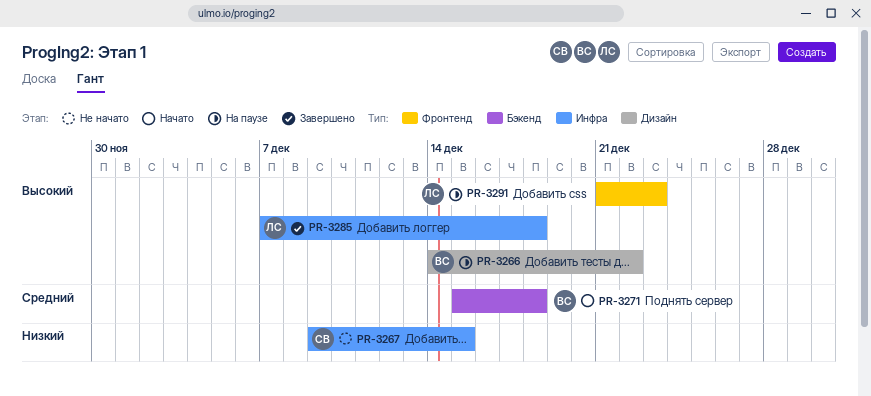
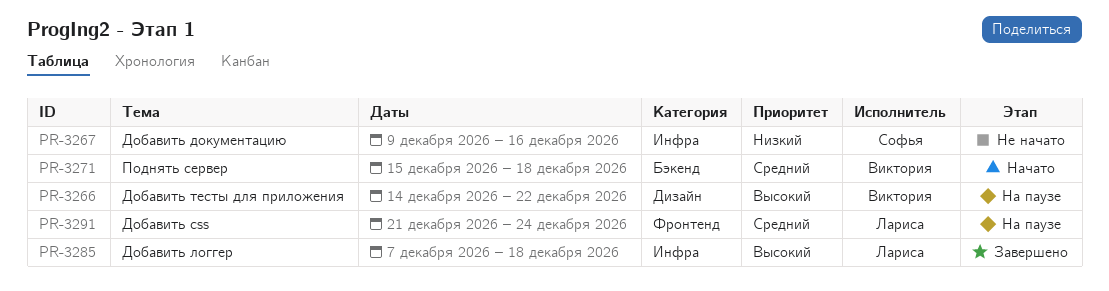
PR-3267, due: Dec 15 -> Dec 16
PR-3291, priority: Высокий -> Средний
PR-3291, due: Dec 23 -> Dec 24

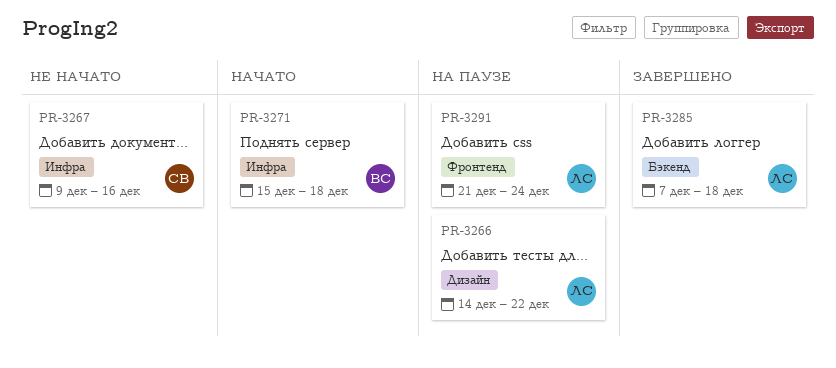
PR-3266, owner: Виктория -> Лариса
PR-3271, label: Бэкенд -> Инфра
PR-3285, label: Инфра -> Бэкенд

